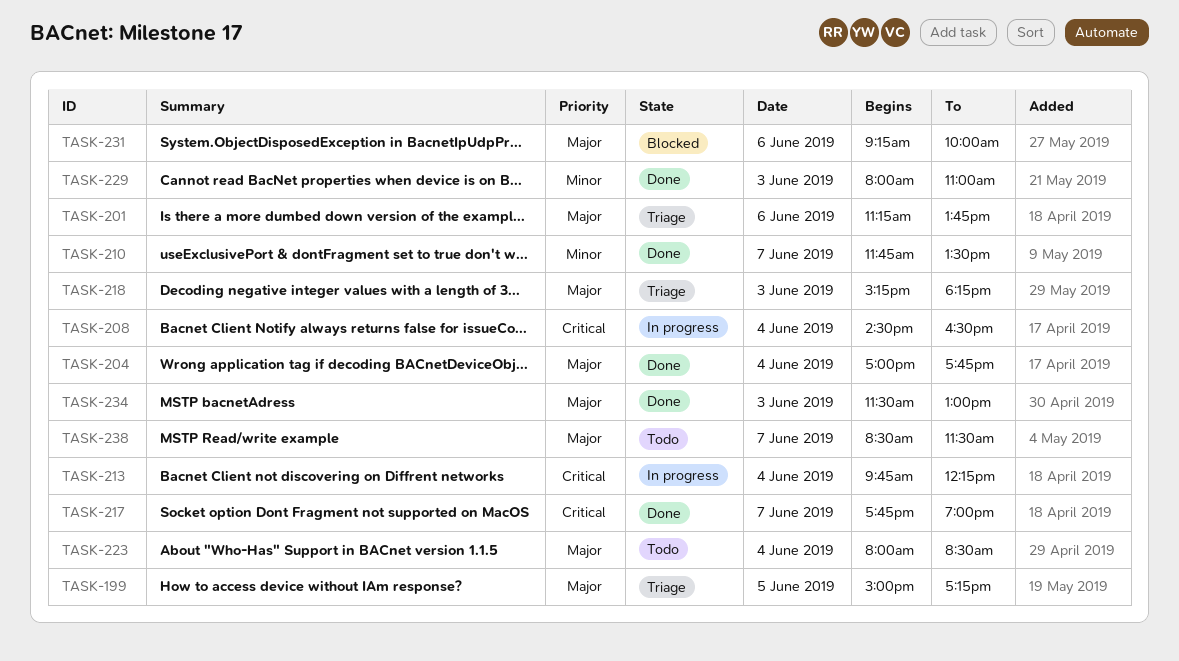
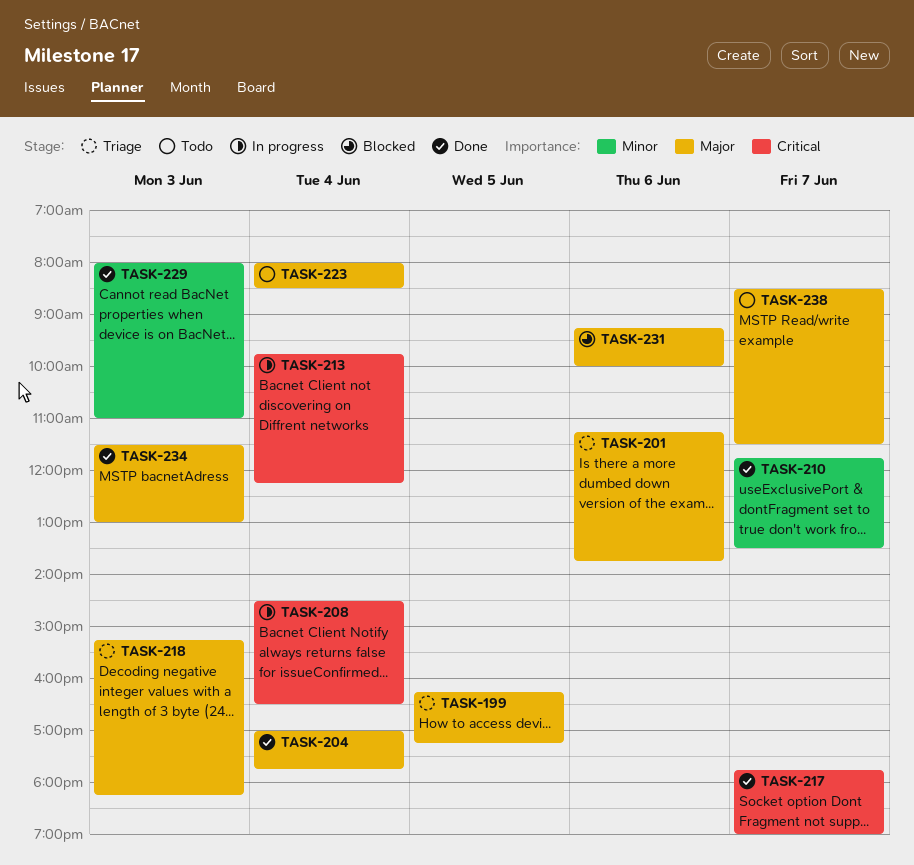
TASK-199, begins: 15:00 -> 16:15

